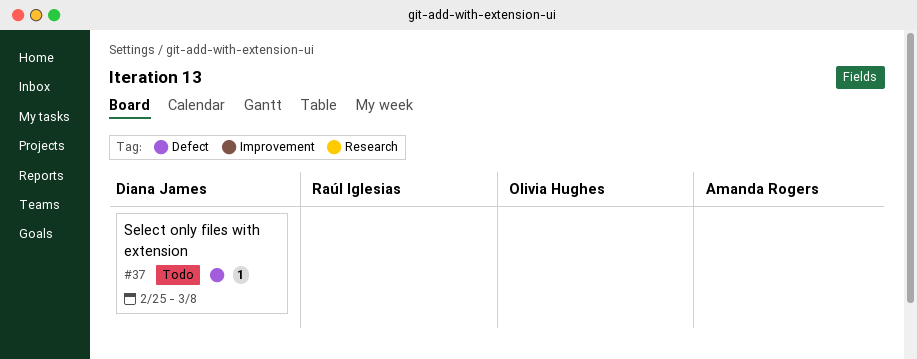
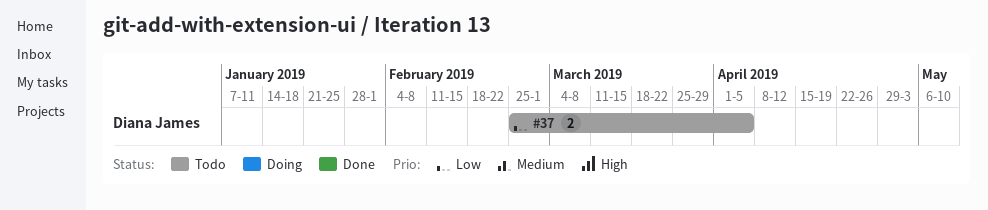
#37, estimate: 1 -> 2
#37, due: Mar 8 -> Apr 5

